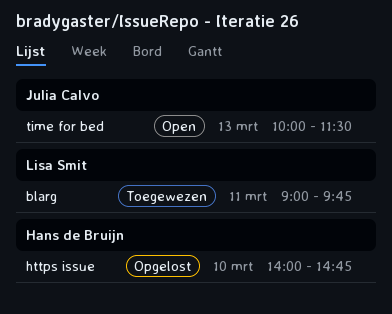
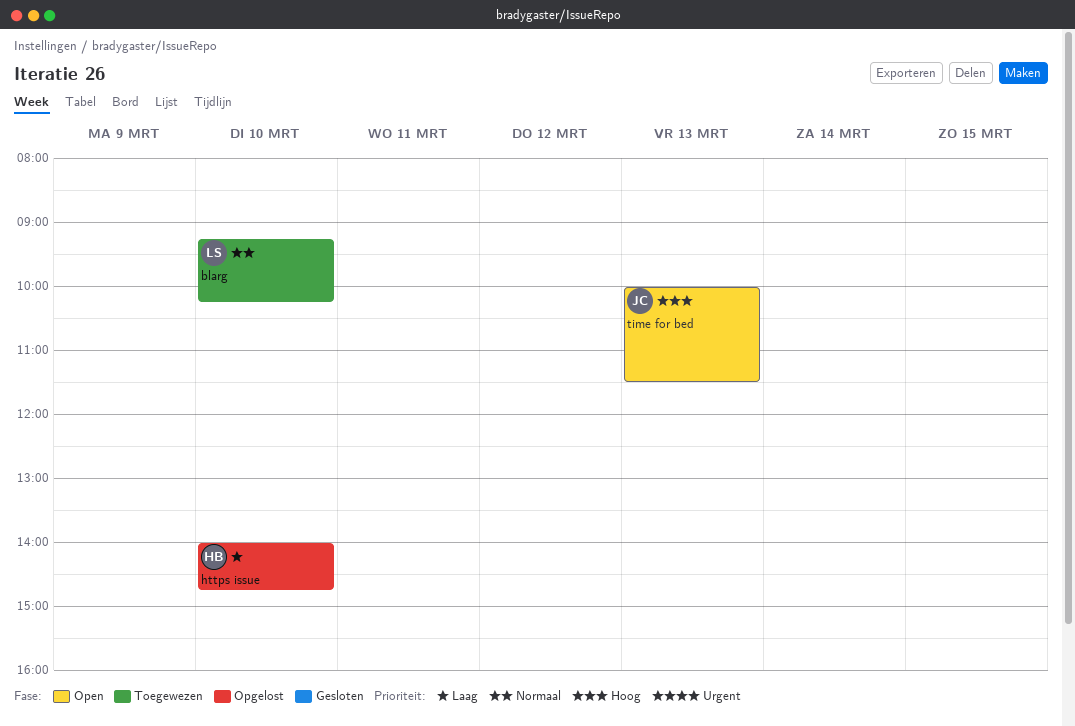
blarg, day: Mar 11 -> Mar 10
blarg, begins: 09:00 -> 09:15
blarg, ends: 09:45 -> 10:15

